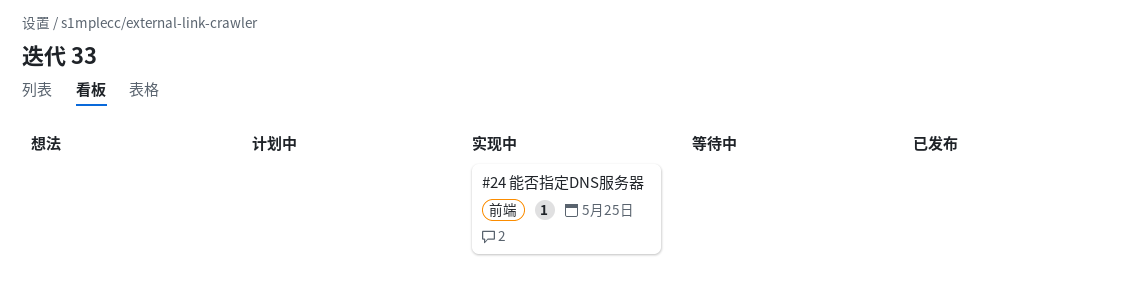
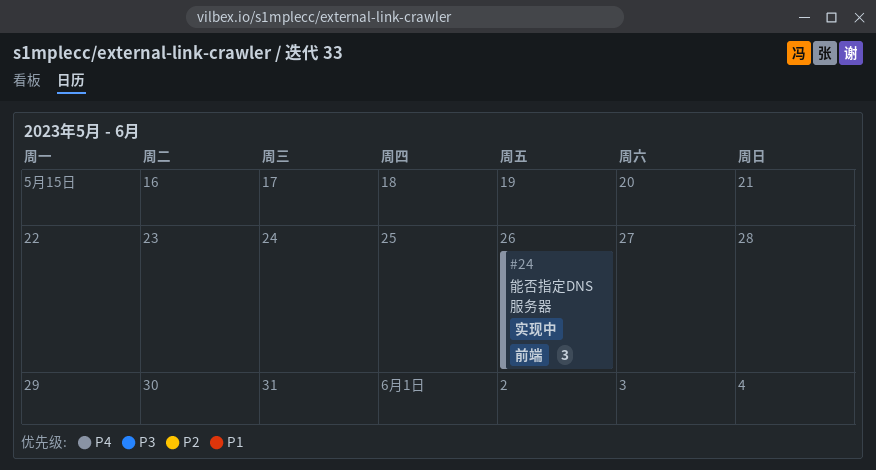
#24, estimate: 1 -> 3
#24, due: May 25 -> May 26

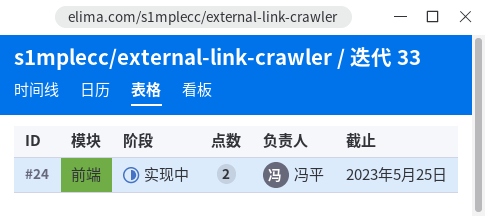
#24, estimate: 3 -> 2
#24, due: May 26 -> May 25

